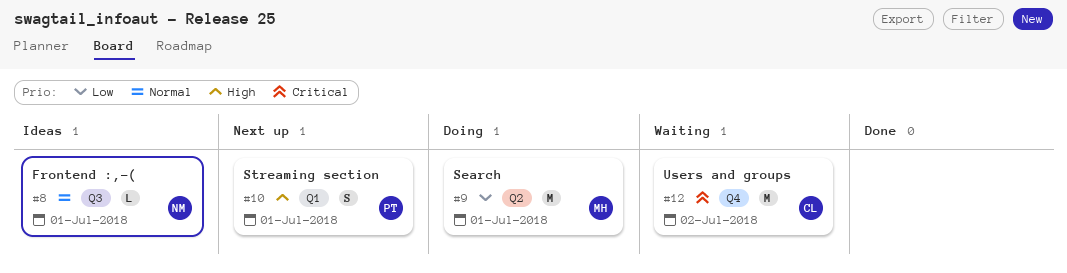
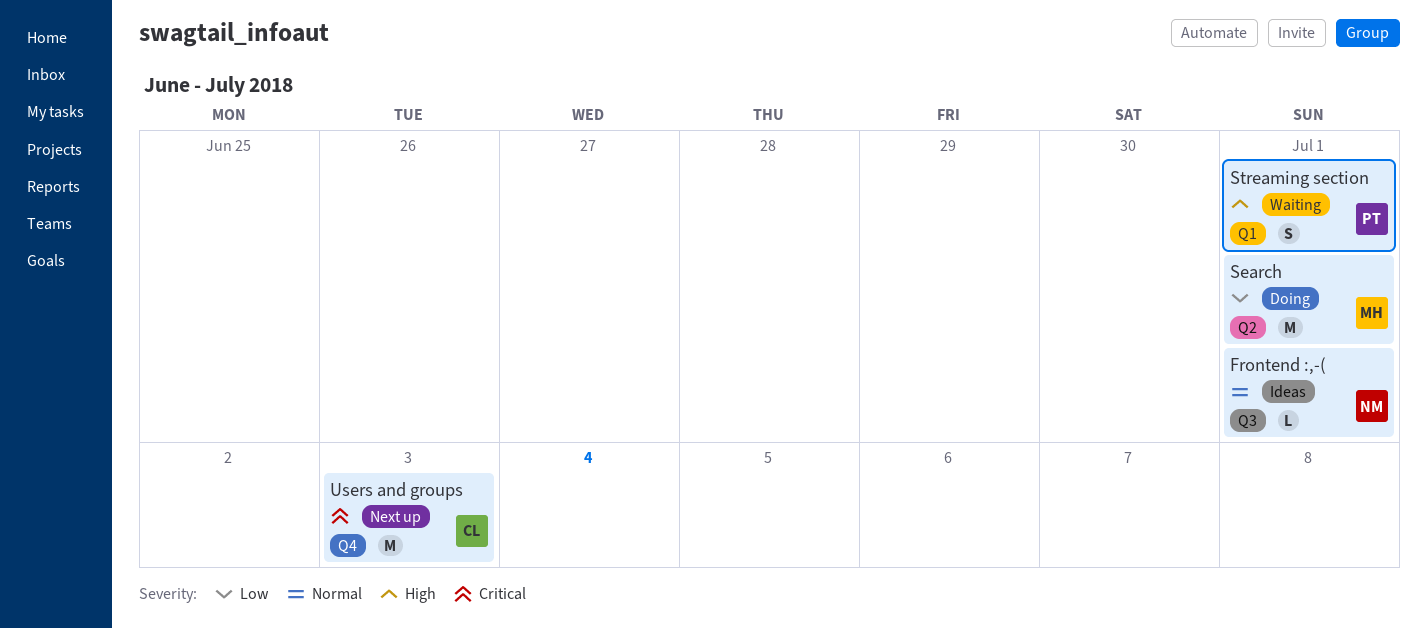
Streaming section, status: Next up -> Waiting
Users and groups, status: Waiting -> Next up
Users and groups, due: Jul 2 -> Jul 3

